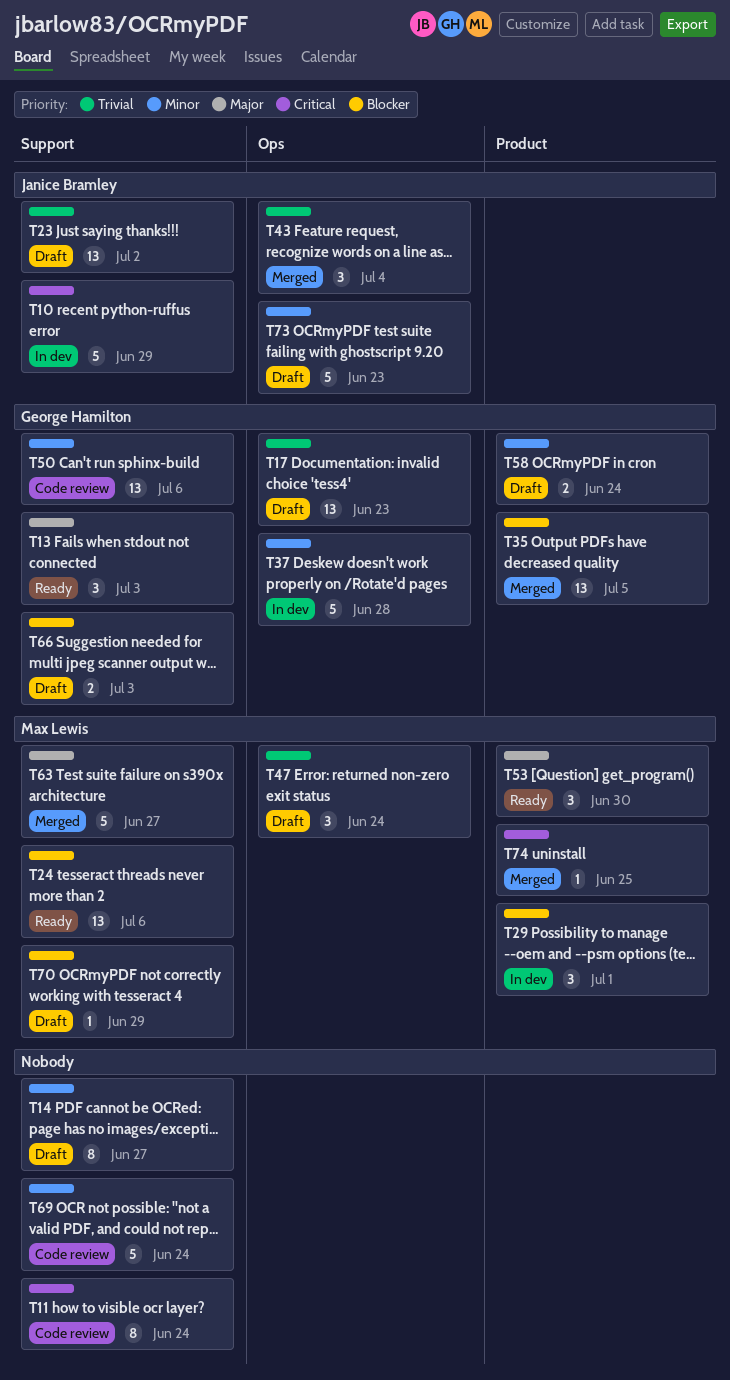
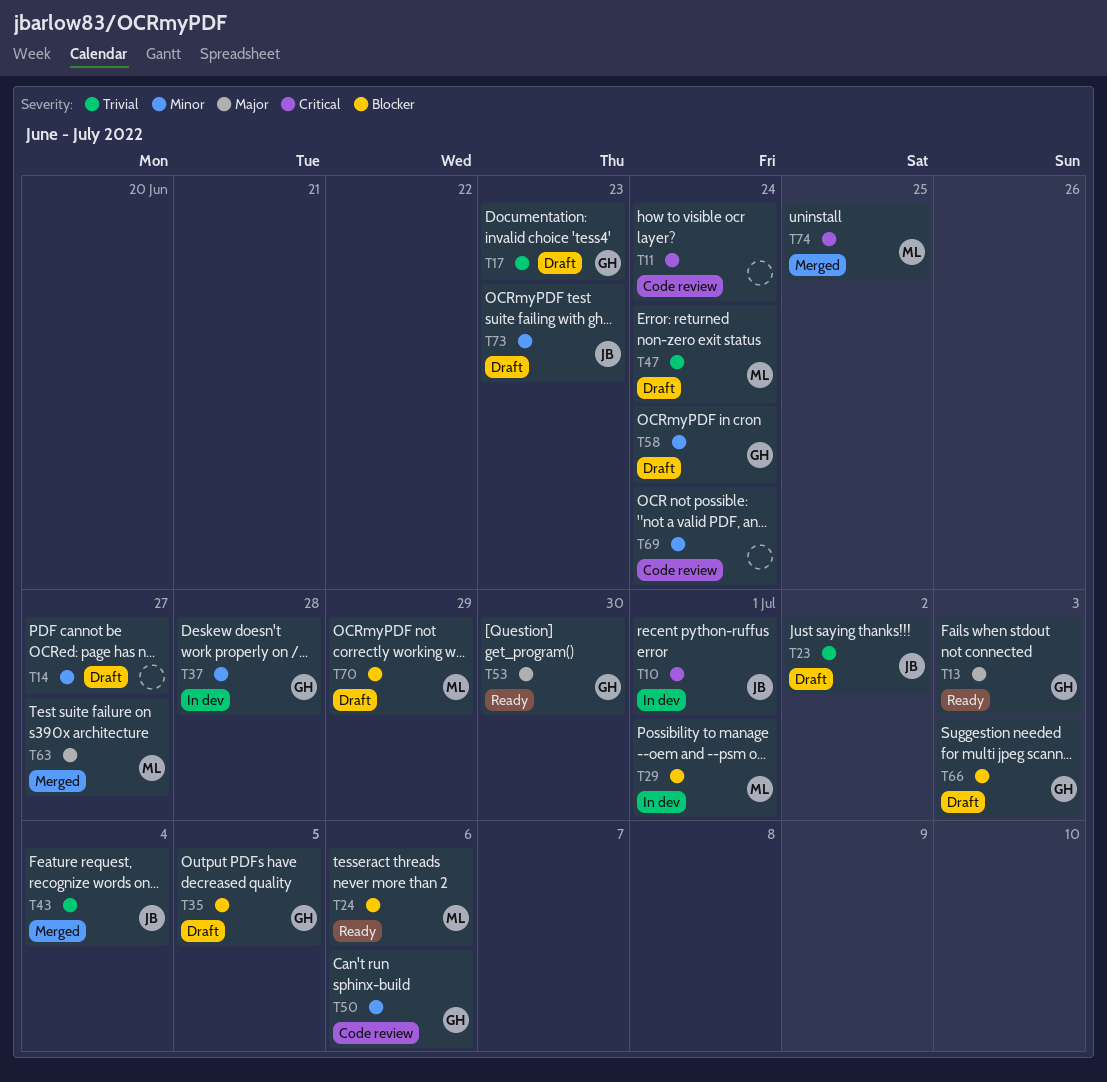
T10, due: Jun 29 -> Jul 1
T35, status: Merged -> Draft
T53, owner: Max Lewis -> George Hamilton

